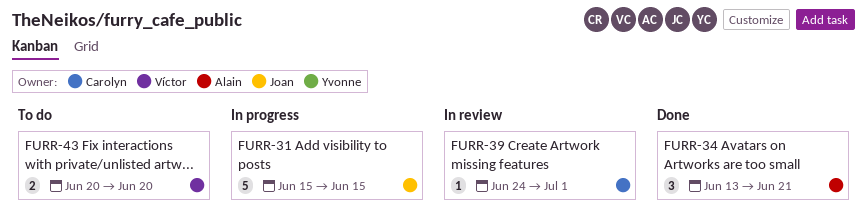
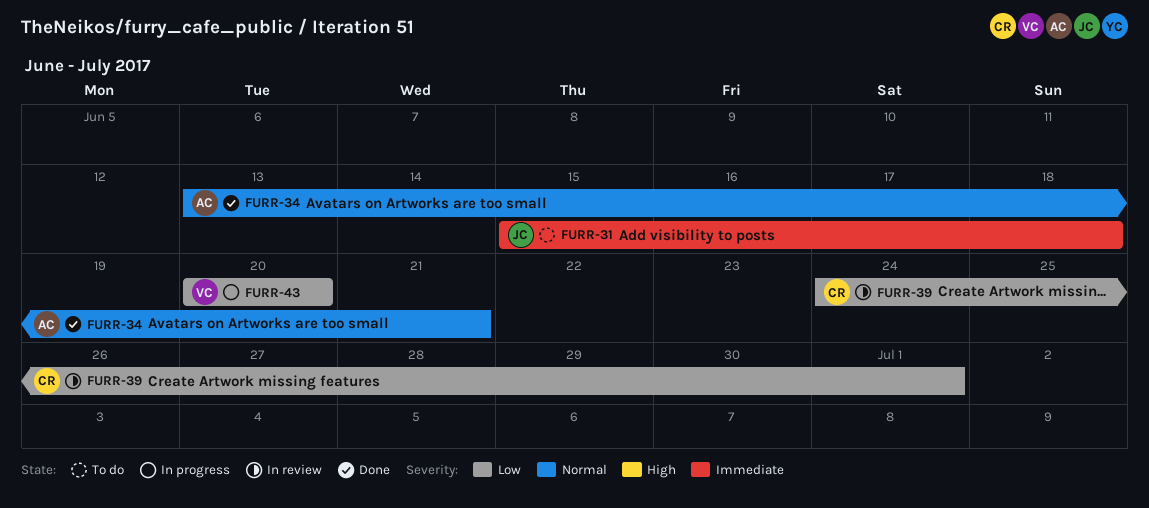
FURR-31, status: In progress -> To do
FURR-31, due: Jun 15 -> Jun 18
FURR-43, status: To do -> In progress

